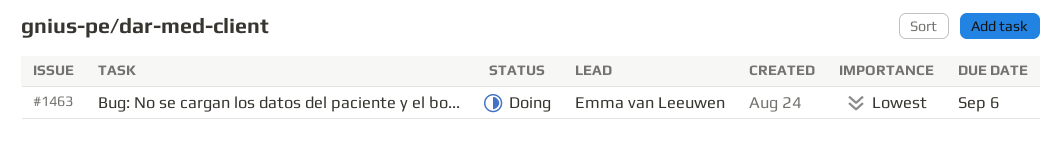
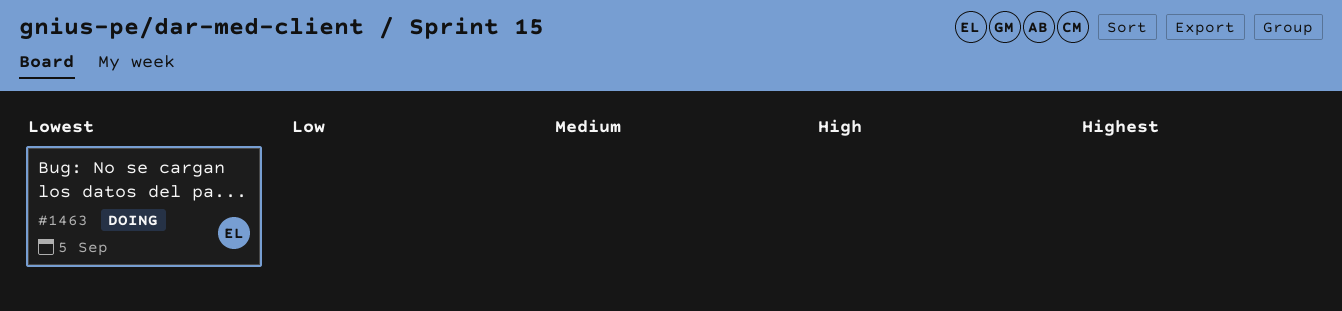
#1463, due: Sep 6 -> Sep 5

